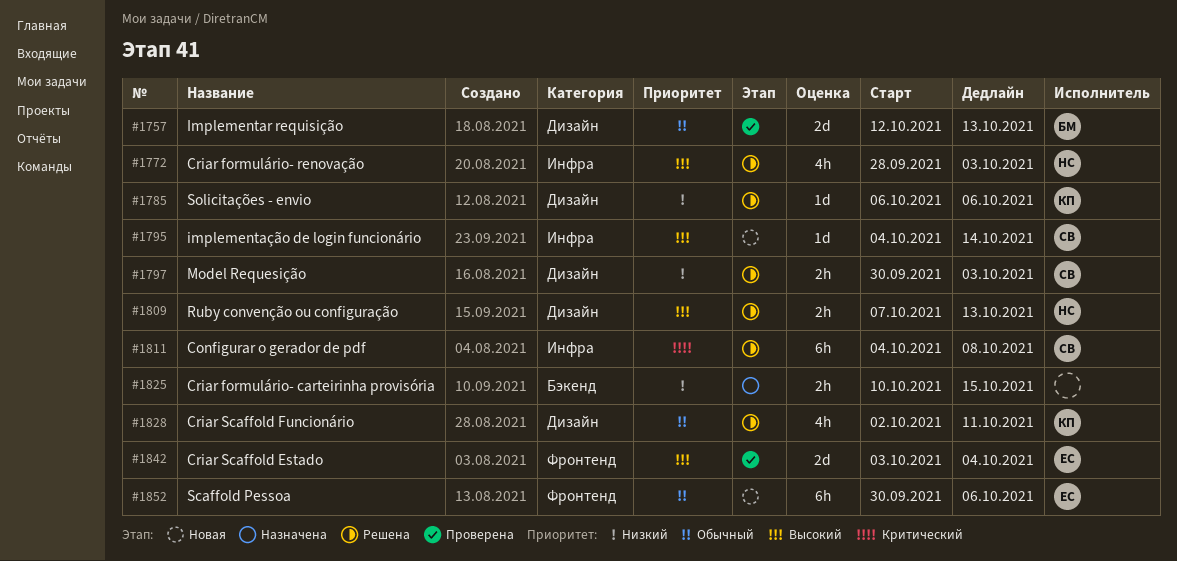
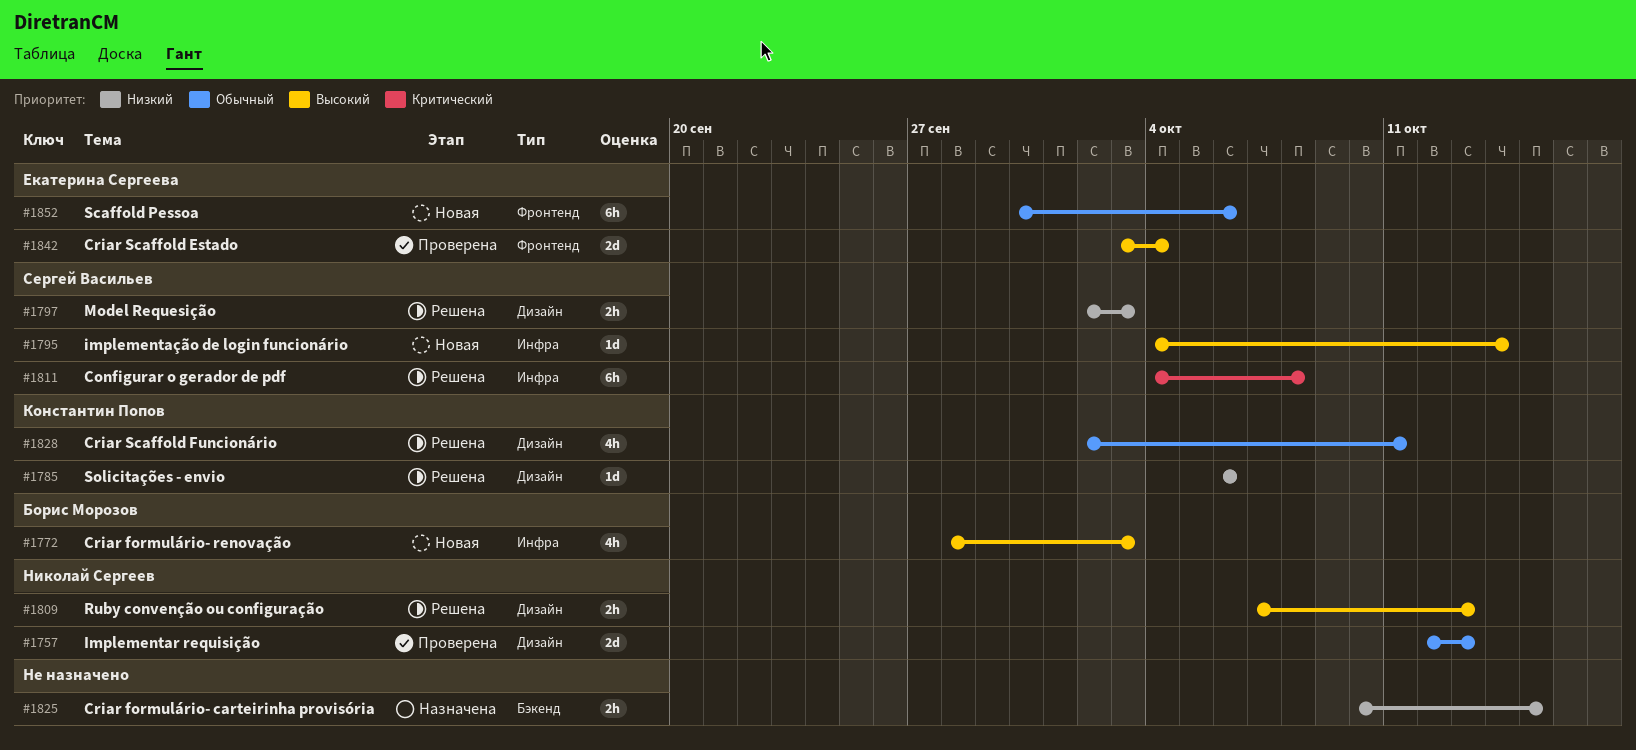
#1757, owner: Борис Морозов -> Николай Сергеев
#1772, status: Решена -> Новая
#1772, owner: Николай Сергеев -> Борис Морозов
#1797, start: Sep 30 -> Oct 2

